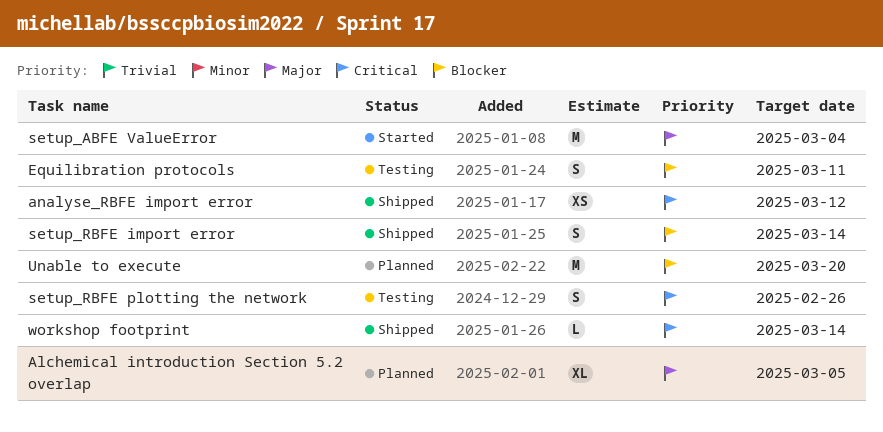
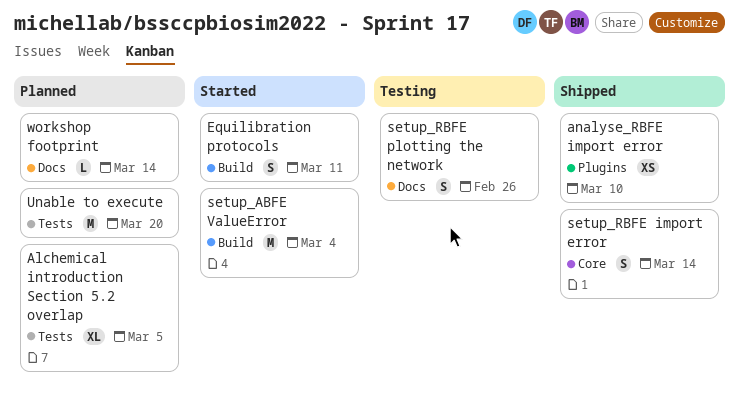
analyse_RBFE import error, due: Mar 12 -> Mar 10
Equilibration protocols, status: Testing -> Started
workshop footprint, status: Shipped -> Planned

